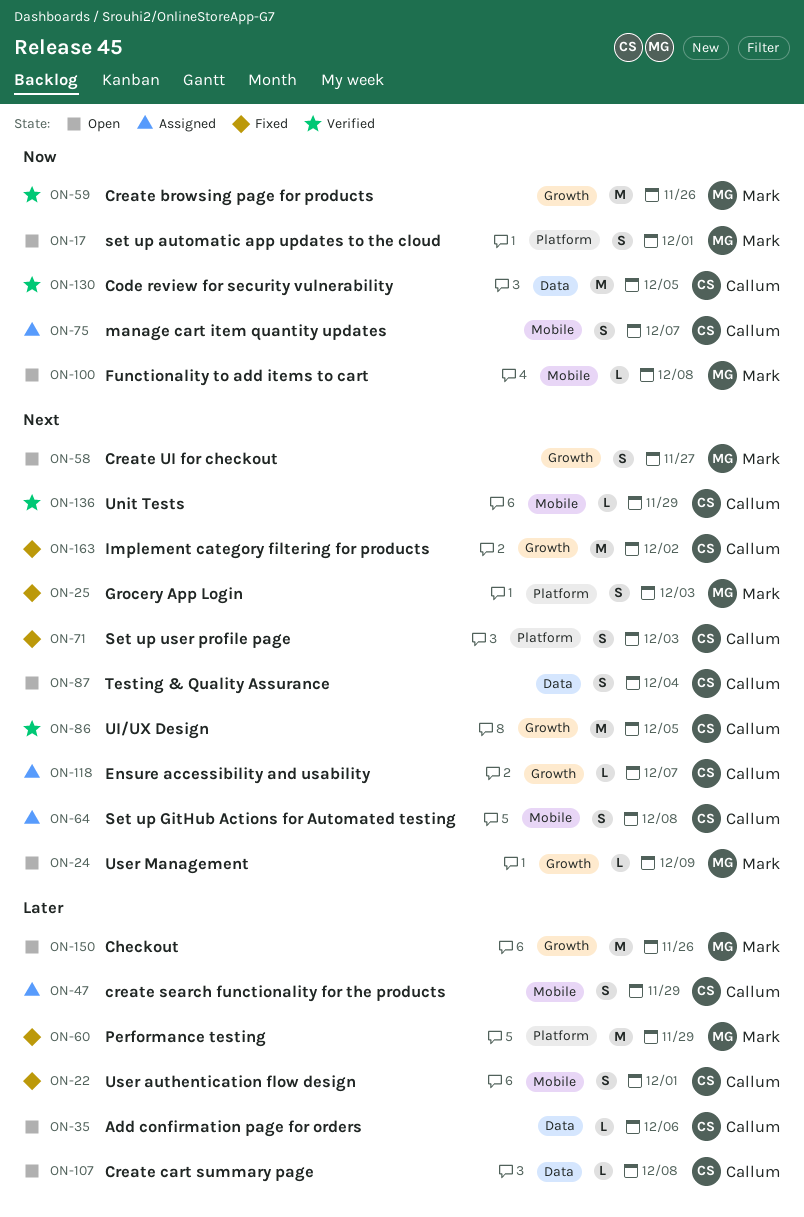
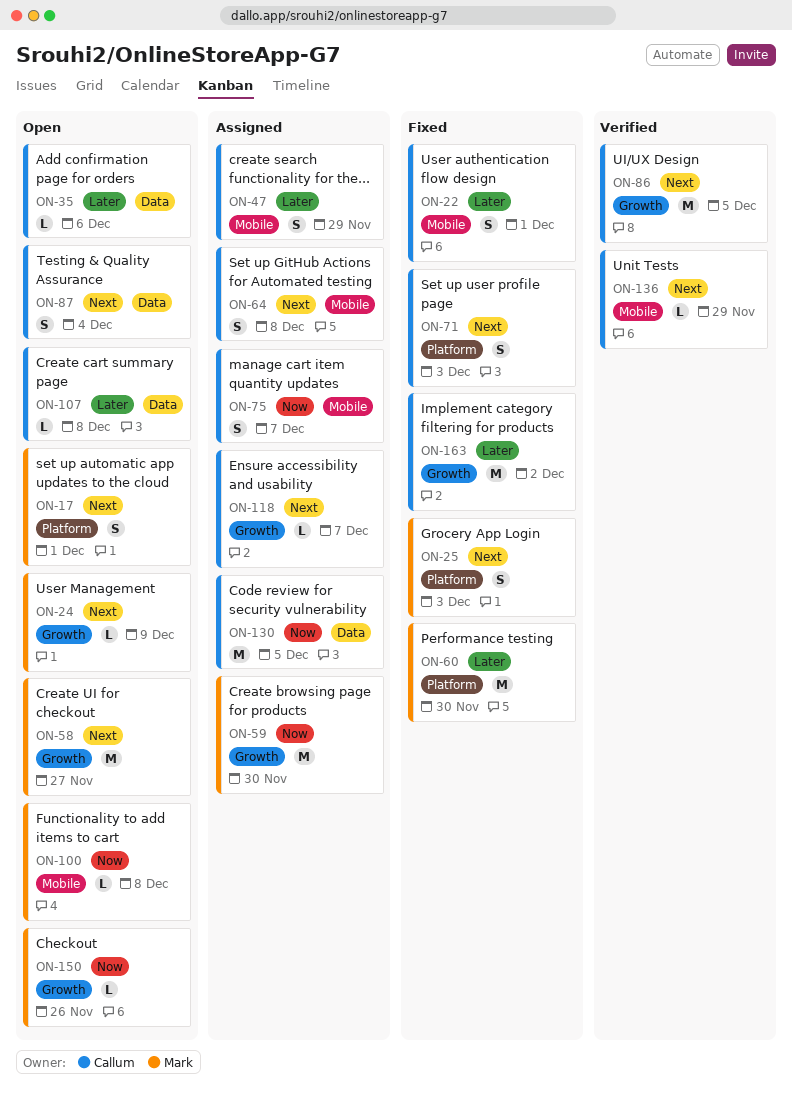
ON-17, priority: Now -> Next
ON-58, estimate: S -> M
ON-59, status: Verified -> Assigned
ON-59, due: Nov 26 -> Nov 30
ON-60, due: Nov 29 -> Nov 30
ON-130, status: Verified -> Assigned
ON-150, priority: Later -> Now
ON-150, estimate: M -> L
ON-163, priority: Next -> Later

